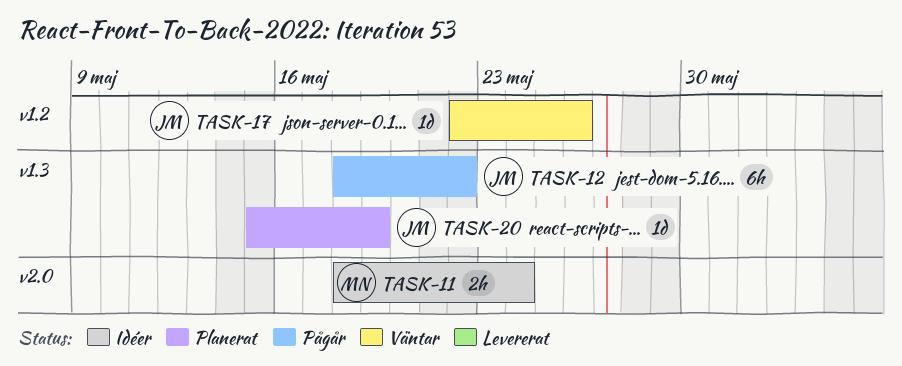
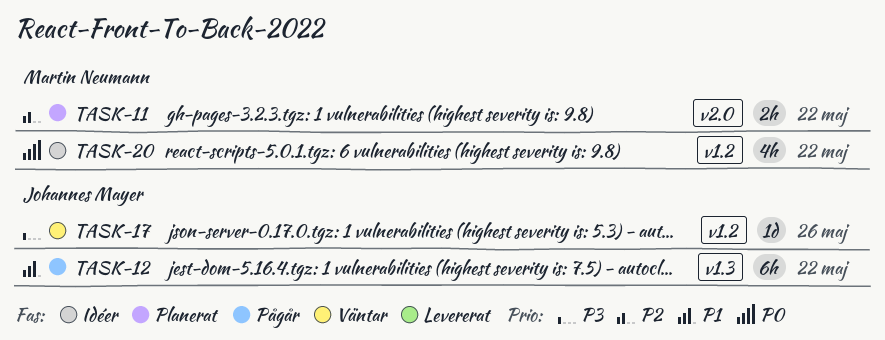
TASK-11, status: Idéer -> Planerat
TASK-11, due: May 24 -> May 22
TASK-20, status: Planerat -> Idéer
TASK-20, owner: Johannes Mayer -> Martin Neumann
TASK-20, label: v1.3 -> v1.2
TASK-20, estimate: 1d -> 4h
TASK-20, due: May 19 -> May 22

